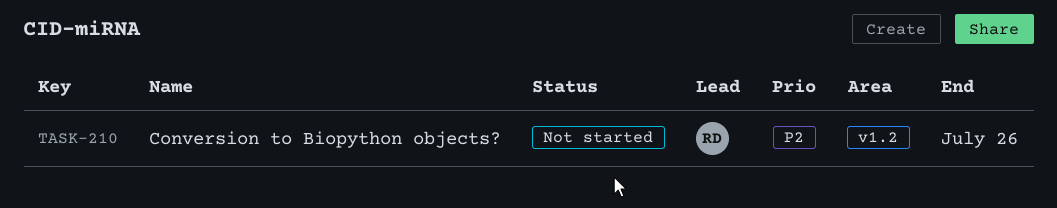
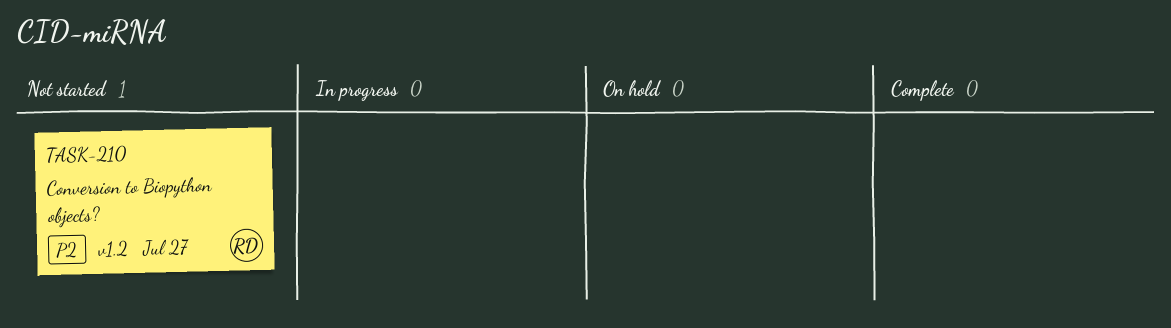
TASK-210, due: Jul 26 -> Jul 27

